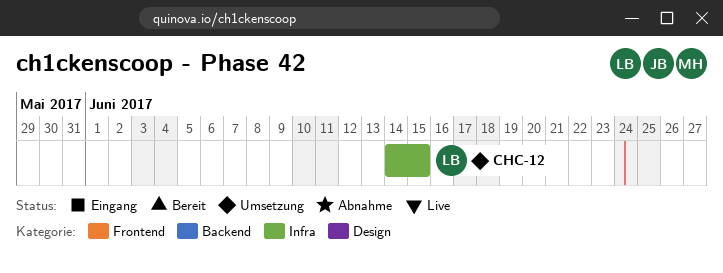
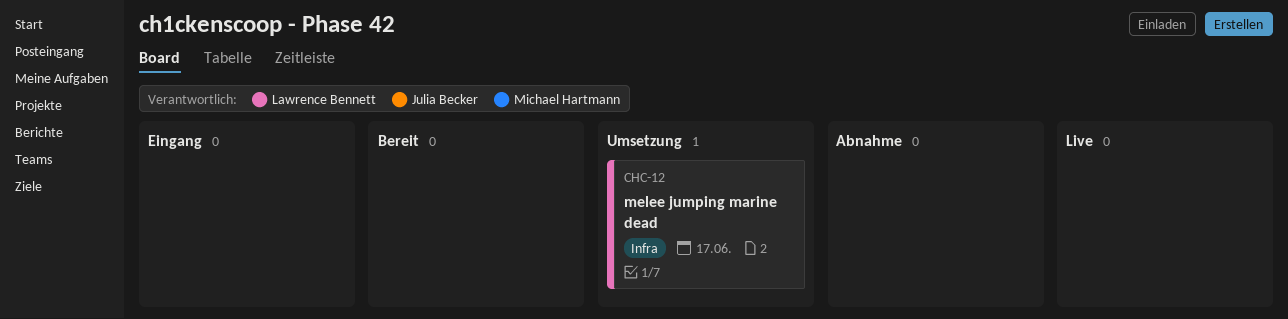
CHC-12, due: Jun 15 -> Jun 17

